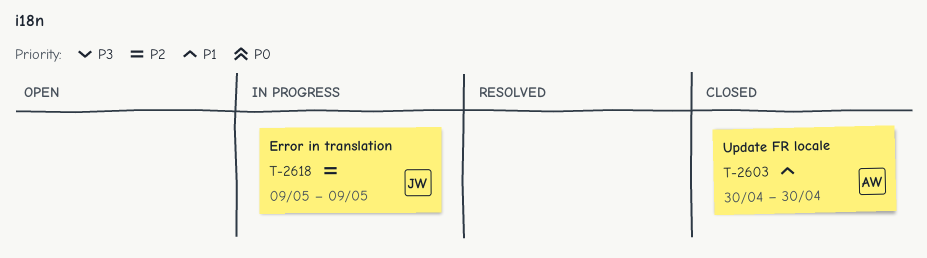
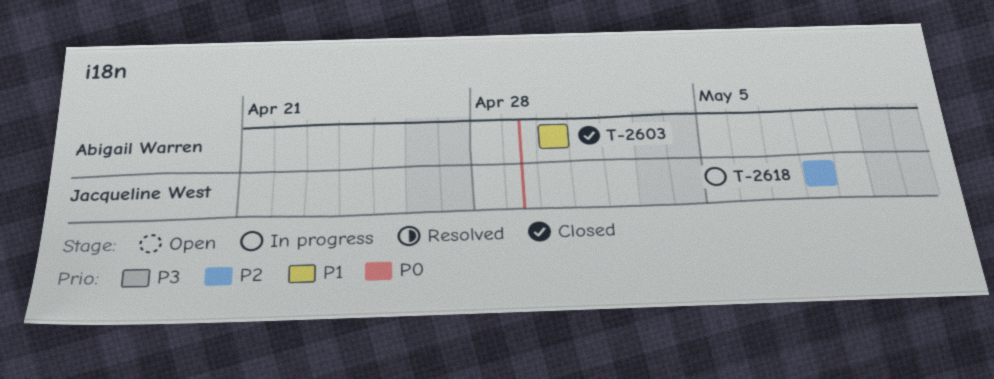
T-2618, start: May 9 -> May 8
T-2618, due: May 9 -> May 8

